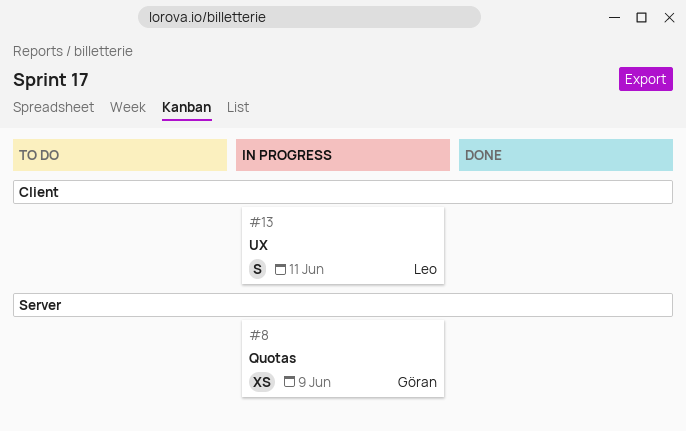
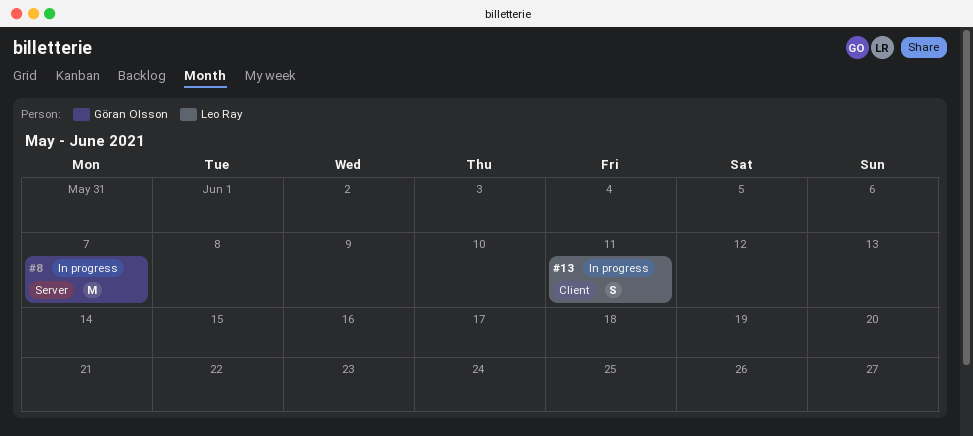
#8, estimate: XS -> M
#8, due: Jun 9 -> Jun 7

